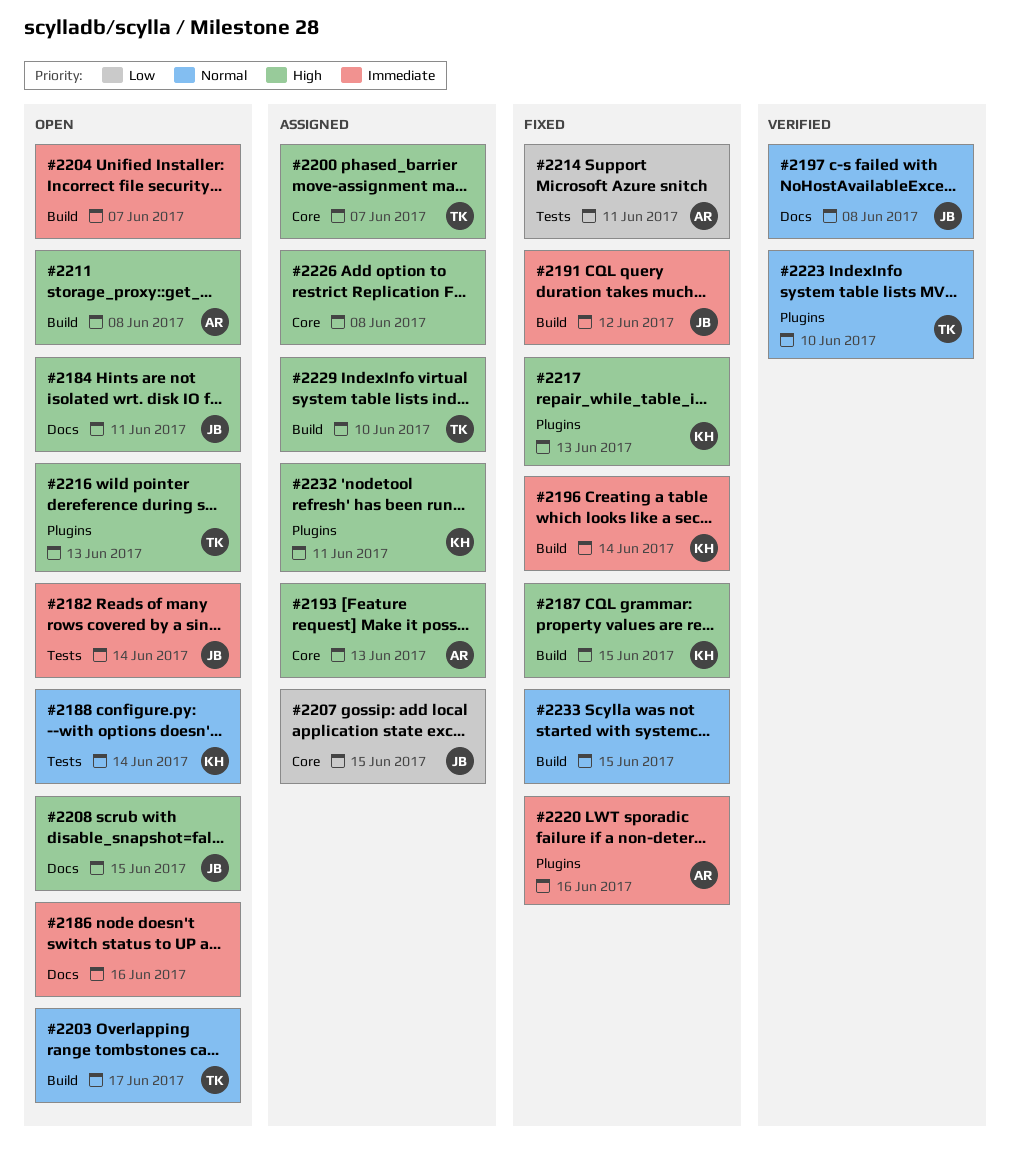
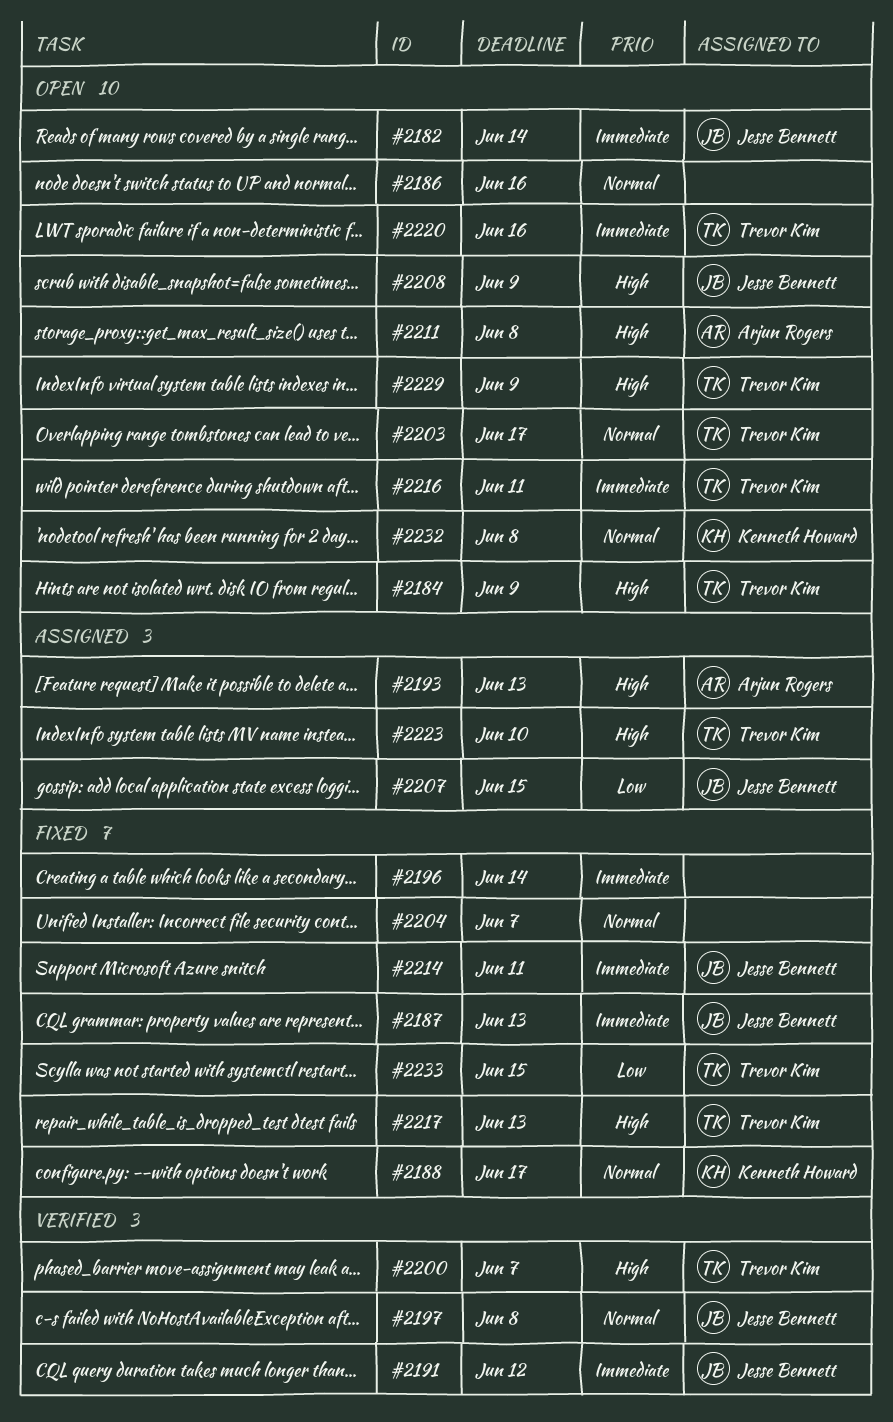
#2184, owner: Jesse Bennett -> Trevor Kim
#2184, due: Jun 11 -> Jun 9
#2186, priority: Immediate -> Normal
#2187, owner: Kenneth Howard -> Jesse Bennett
#2187, priority: High -> Immediate
#2187, due: Jun 15 -> Jun 13
#2188, status: Open -> Fixed
#2188, due: Jun 14 -> Jun 17
#2191, status: Fixed -> Verified
#2196, owner: Kenneth Howard -> none
#2200, status: Assigned -> Verified
#2204, status: Open -> Fixed
#2204, priority: Immediate -> Normal
#2208, due: Jun 15 -> Jun 9
#2214, owner: Arjun Rogers -> Jesse Bennett
#2214, priority: Low -> Immediate
#2216, priority: High -> Immediate
#2216, due: Jun 13 -> Jun 11
#2217, owner: Kenneth Howard -> Trevor Kim
#2220, status: Fixed -> Open
#2220, owner: Arjun Rogers -> Trevor Kim
#2223, status: Verified -> Assigned
#2223, priority: Normal -> High
#2226: present -> none
#2229, status: Assigned -> Open
#2229, due: Jun 10 -> Jun 9
#2232, status: Assigned -> Open
#2232, priority: High -> Normal
#2232, due: Jun 11 -> Jun 8
#2233, owner: none -> Trevor Kim
#2233, priority: Normal -> Low

